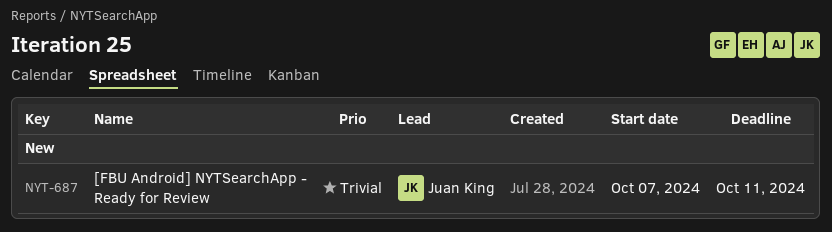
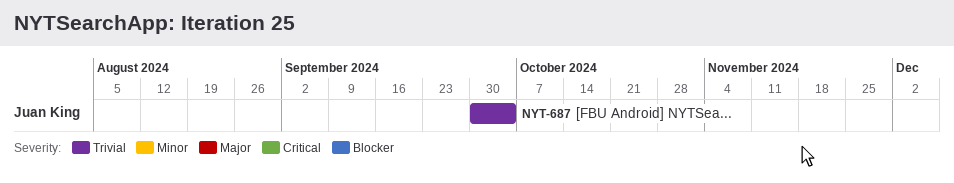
NYT-687, start: Oct 7 -> Sep 30
NYT-687, due: Oct 11 -> Oct 4

